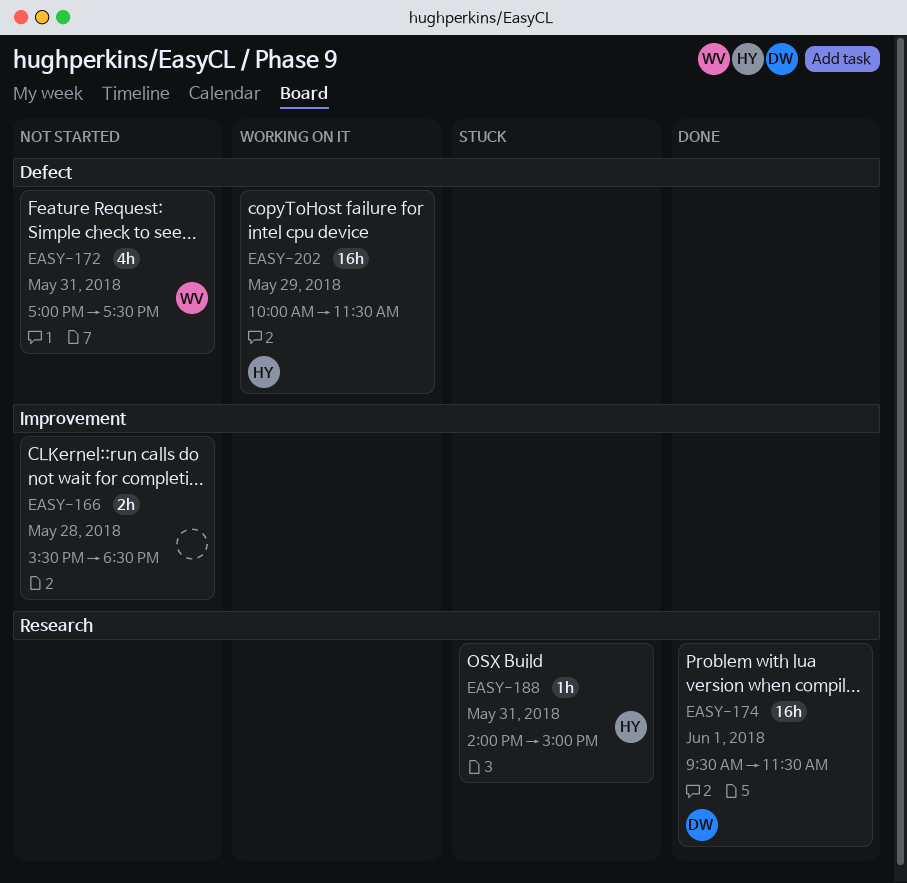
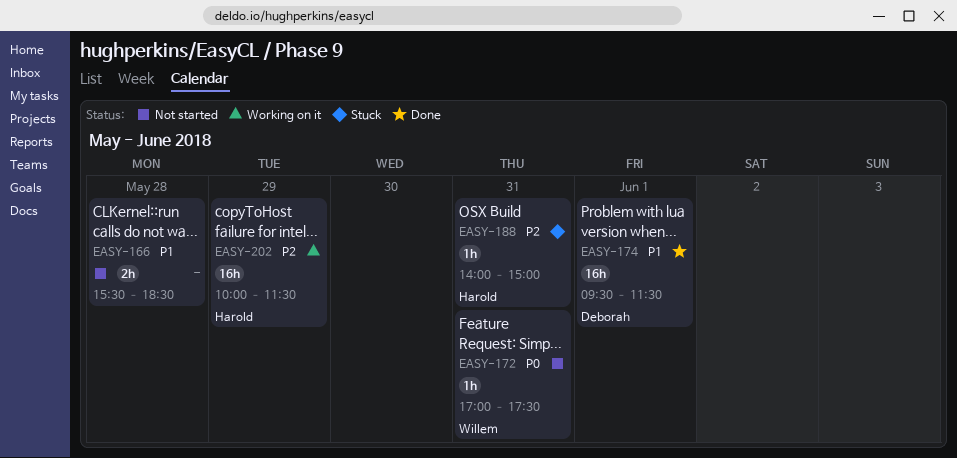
EASY-172, estimate: 4h -> 1h

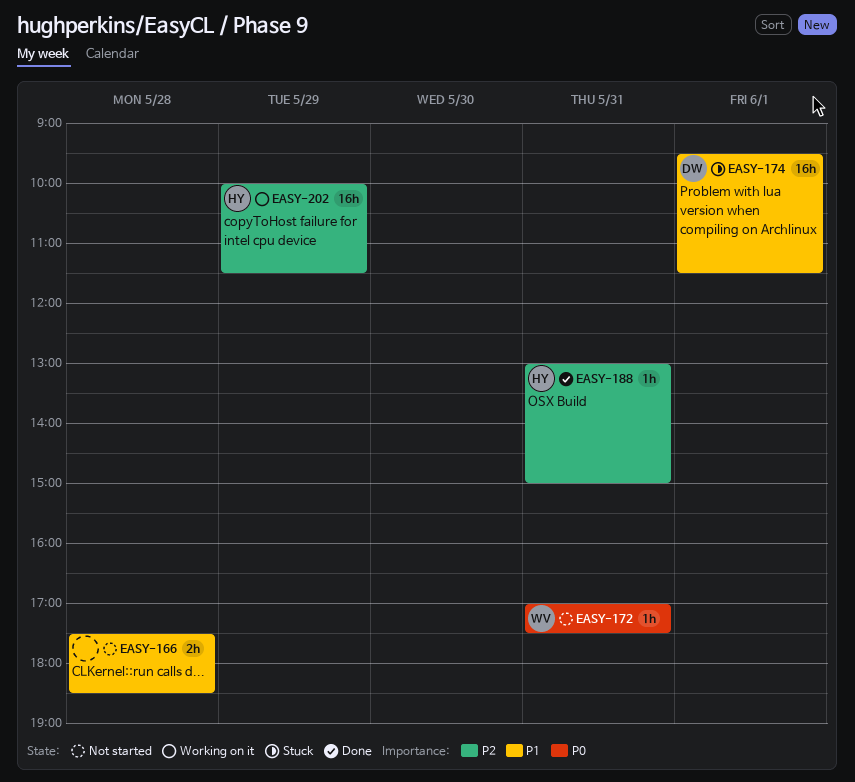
EASY-166, begins: 15:30 -> 17:30
EASY-174, status: Done -> Stuck
EASY-188, status: Stuck -> Done
EASY-188, begins: 14:00 -> 13:00

